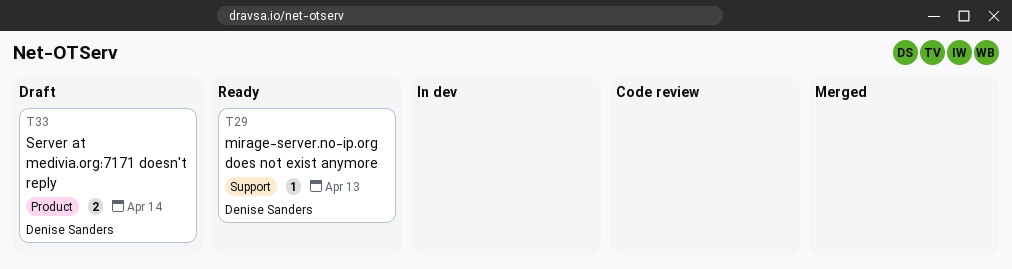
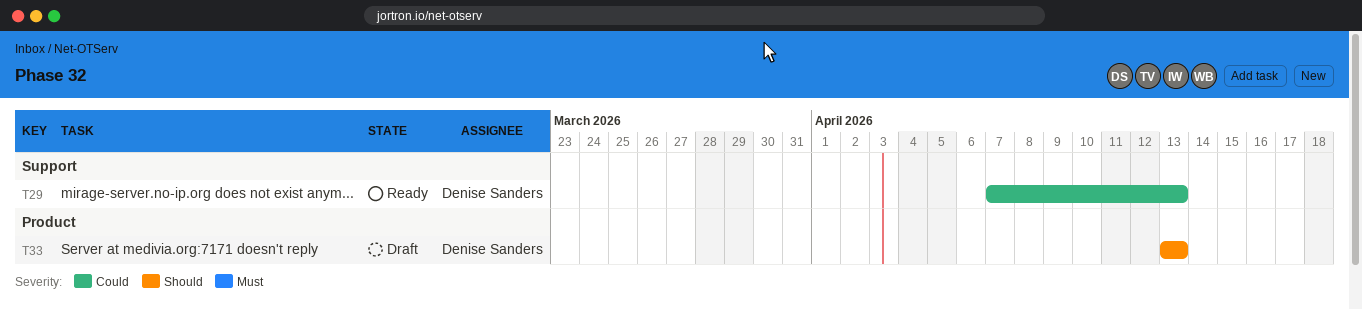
T33, due: Apr 14 -> Apr 13

